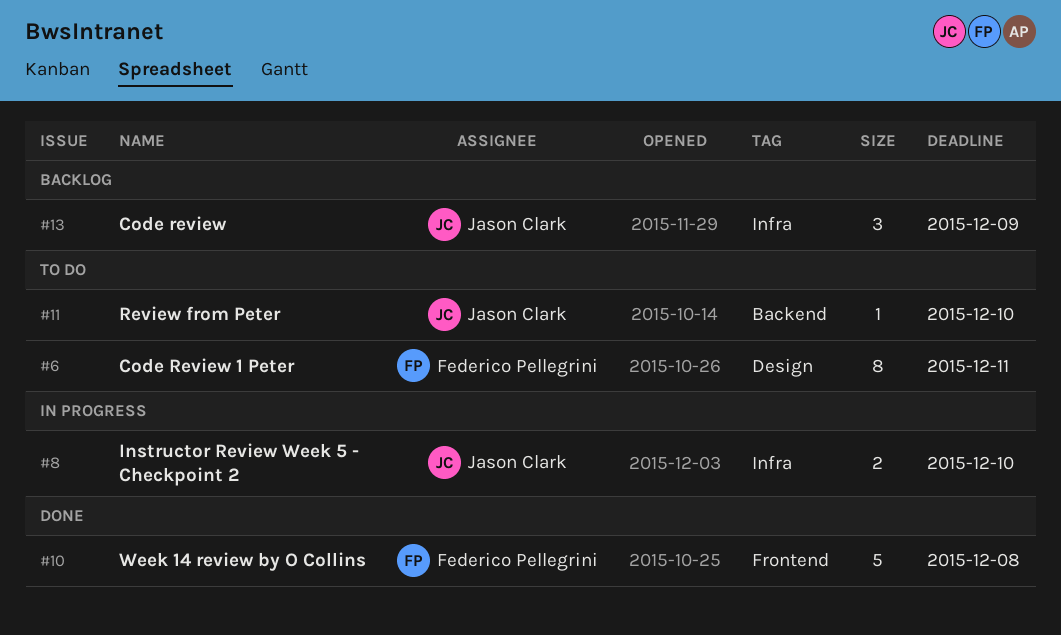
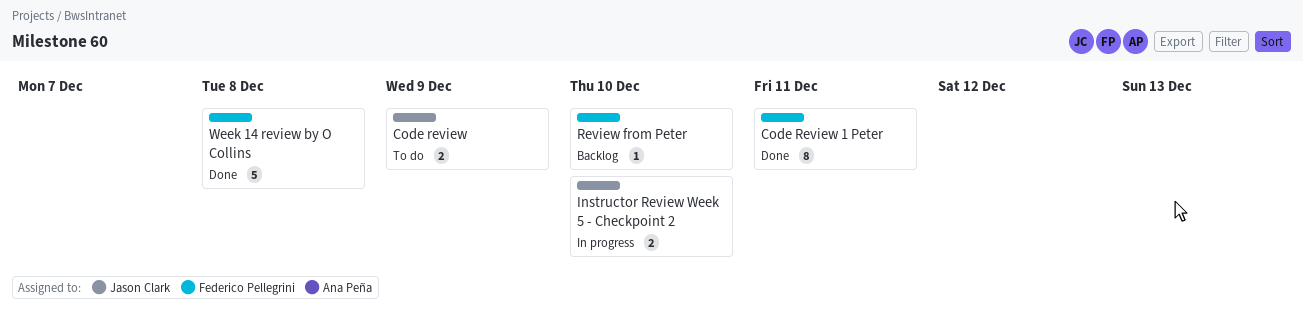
Code review, status: Backlog -> To do
Code review, estimate: 3 -> 2
Code Review 1 Peter, status: To do -> Done
Review from Peter, status: To do -> Backlog
Review from Peter, owner: Jason Clark -> Federico Pellegrini

